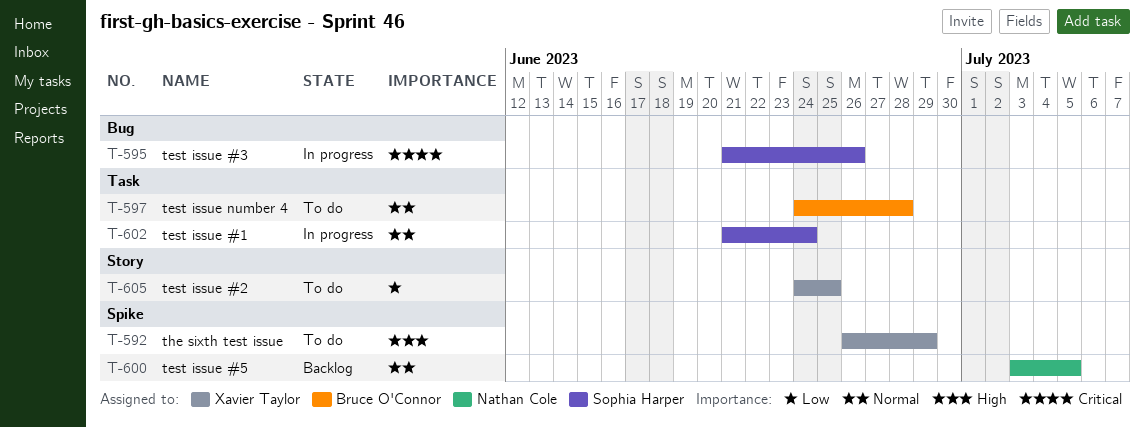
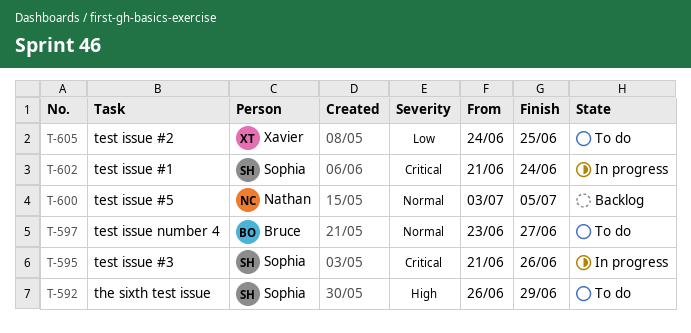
T-592, owner: Xavier Taylor -> Sophia Harper
T-597, start: Jun 24 -> Jun 23
T-597, due: Jun 28 -> Jun 27
T-602, priority: Normal -> Critical

